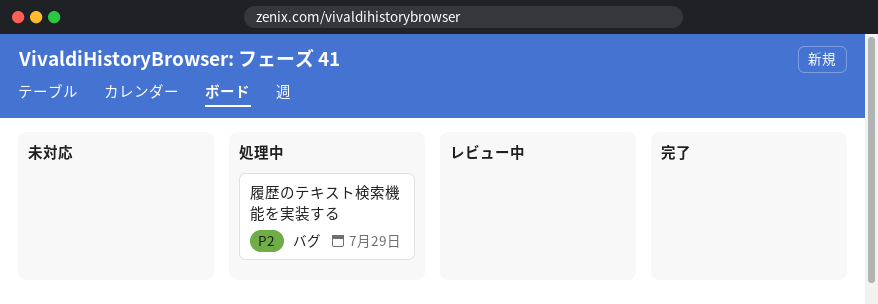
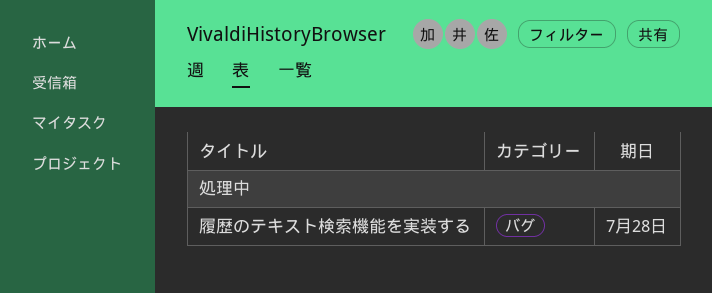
履歴のテキスト検索機能を実装する, due: Jul 29 -> Jul 28

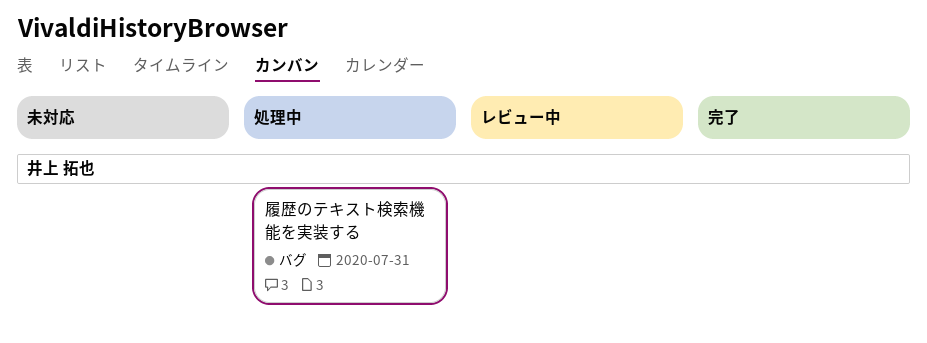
履歴のテキスト検索機能を実装する, due: Jul 28 -> Jul 31

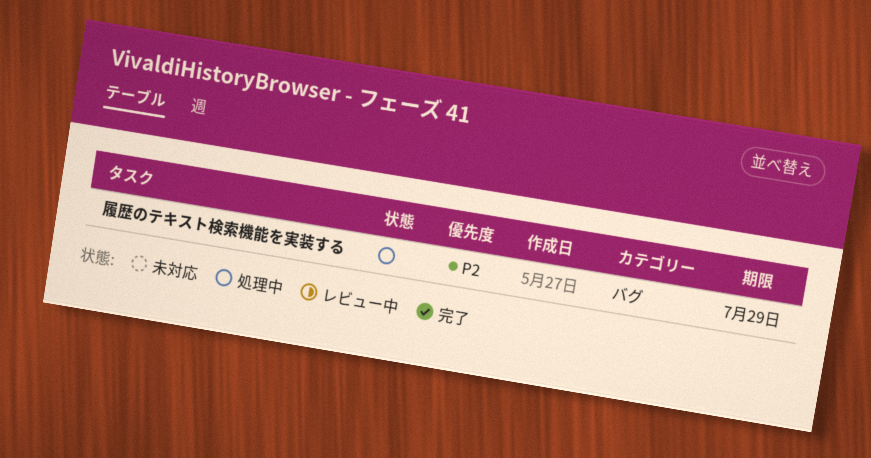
履歴のテキスト検索機能を実装する, due: Jul 31 -> Jul 29

